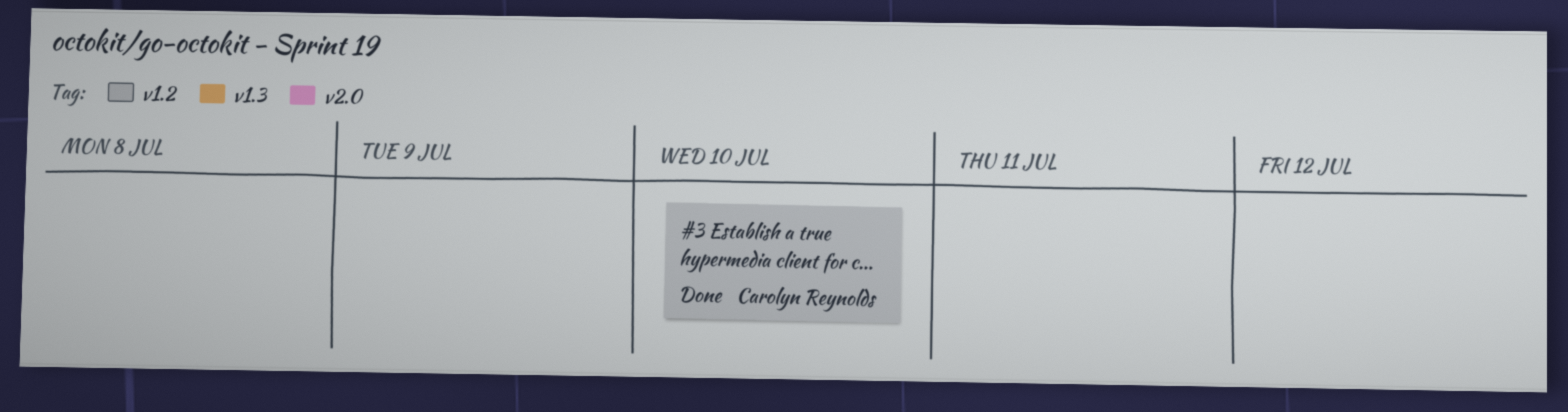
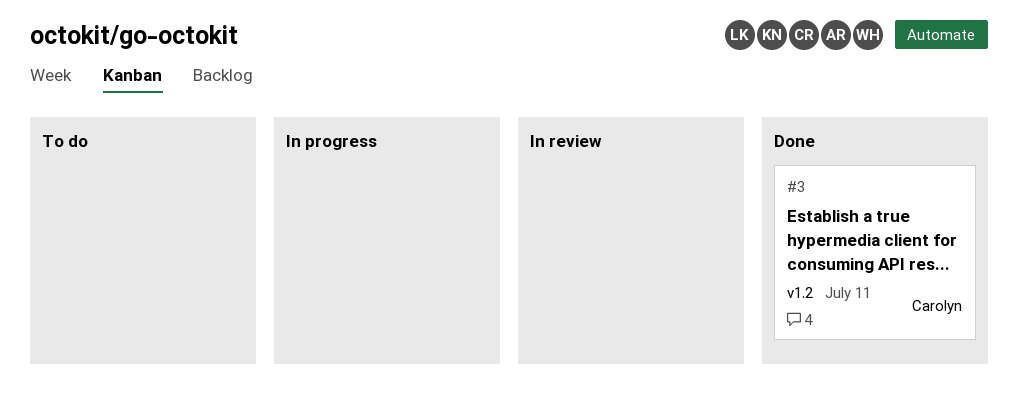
#3, due: Jul 10 -> Jul 11

